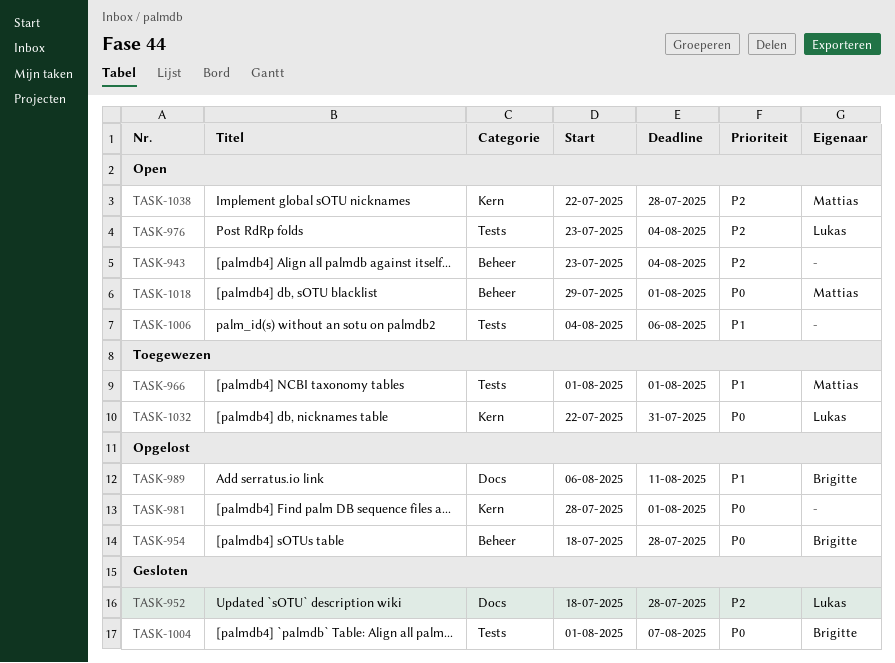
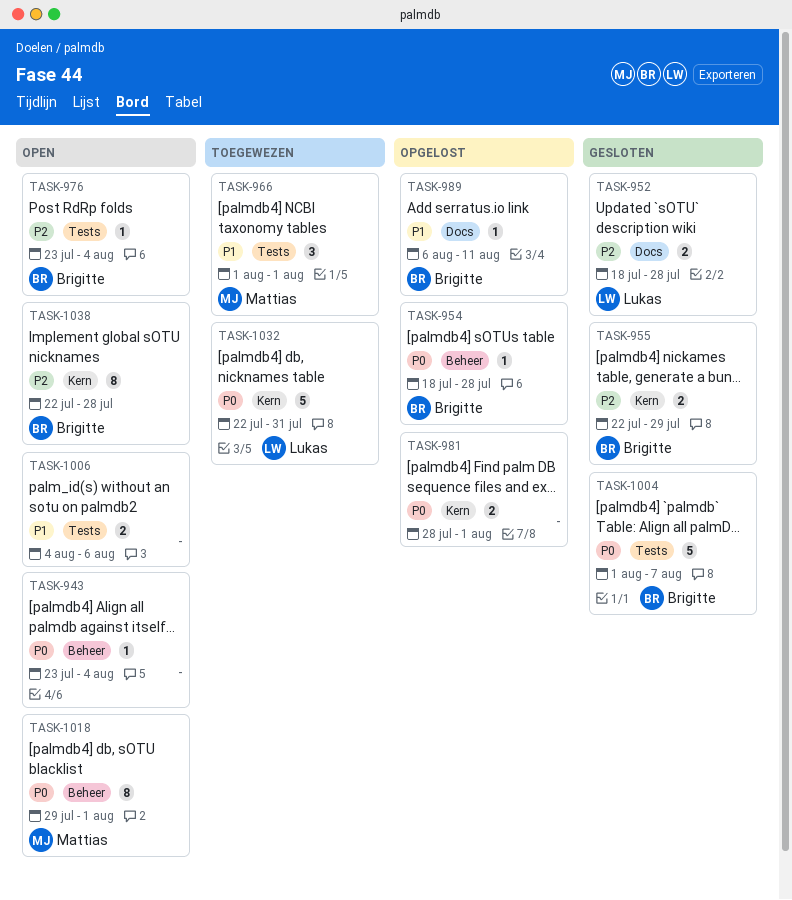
TASK-943, priority: P2 -> P0
TASK-955: none -> present
TASK-976, owner: Lukas -> Brigitte
TASK-1038, owner: Mattias -> Brigitte

